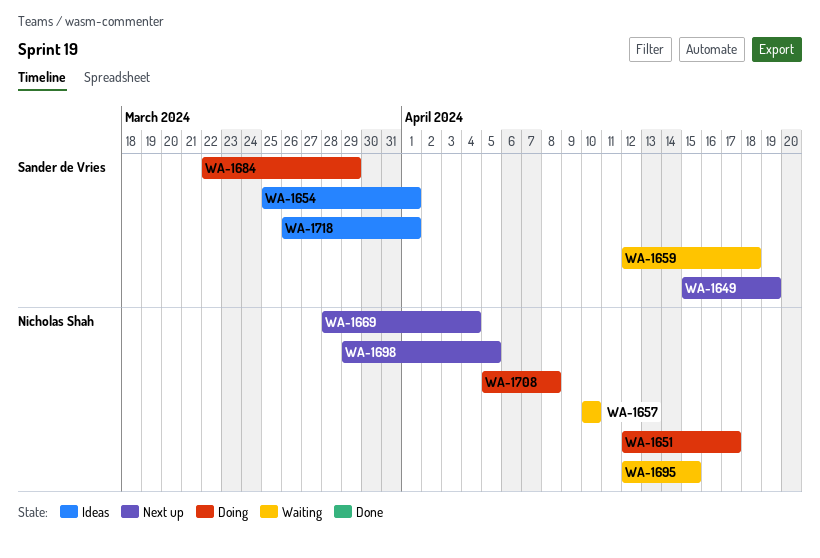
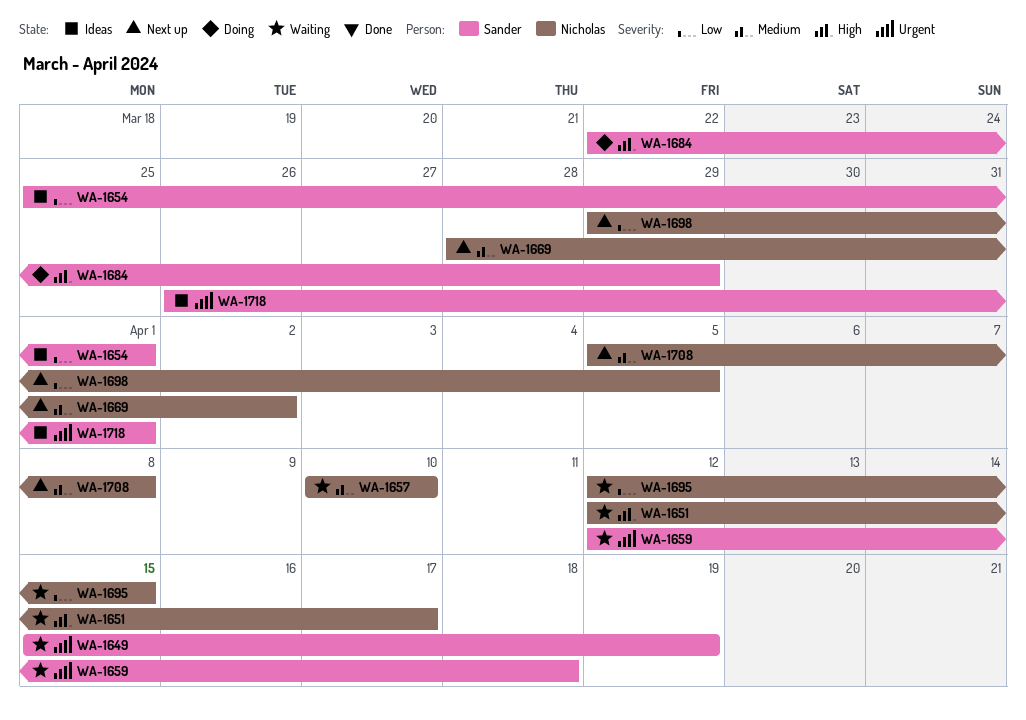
WA-1649, status: Next up -> Waiting
WA-1651, status: Doing -> Waiting
WA-1669, due: Apr 4 -> Apr 2
WA-1708, status: Doing -> Next up

